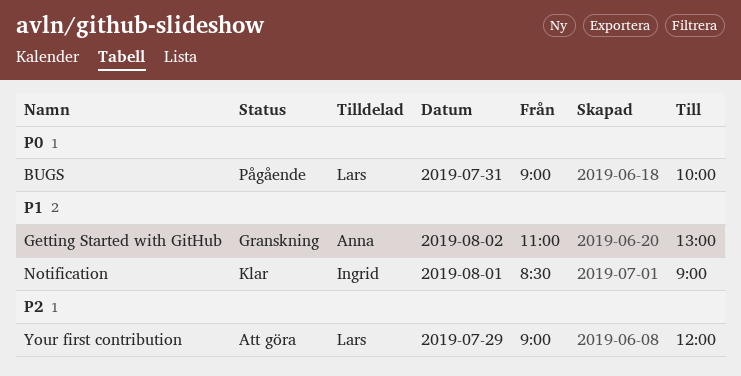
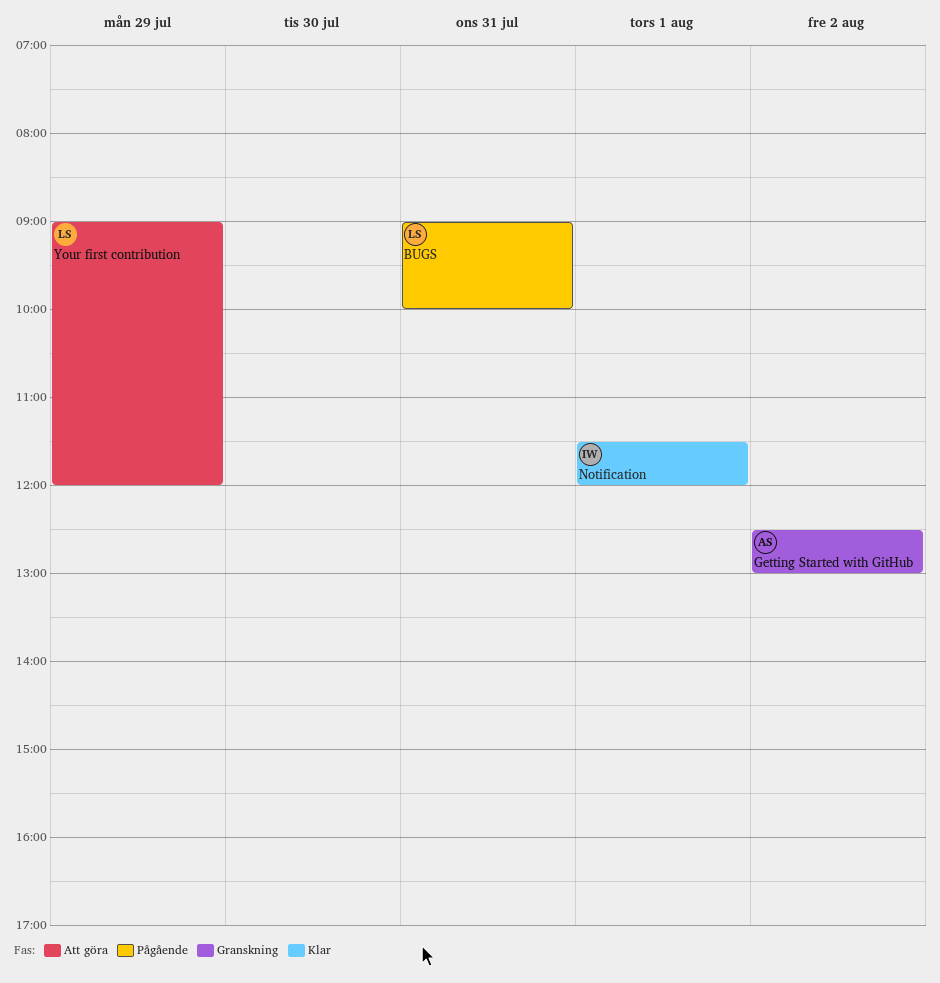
Getting Started with GitHub, begins: 11:00 -> 12:30
Notification, begins: 08:30 -> 11:30
Notification, ends: 09:00 -> 12:00

